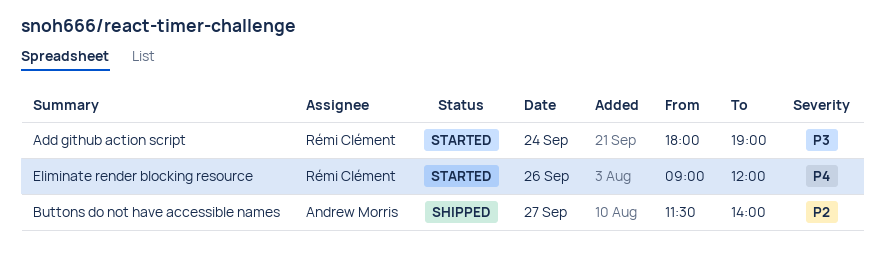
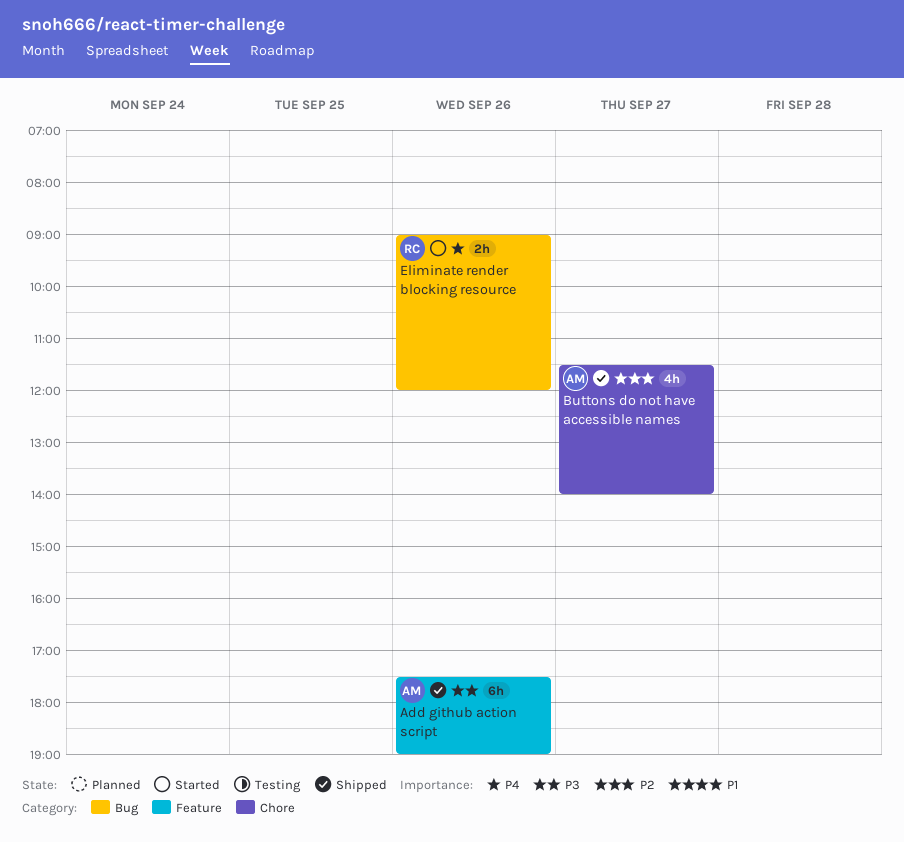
Add github action script, status: Started -> Shipped
Add github action script, owner: Rémi Clément -> Andrew Morris
Add github action script, day: Sep 24 -> Sep 26
Add github action script, begins: 18:00 -> 17:30

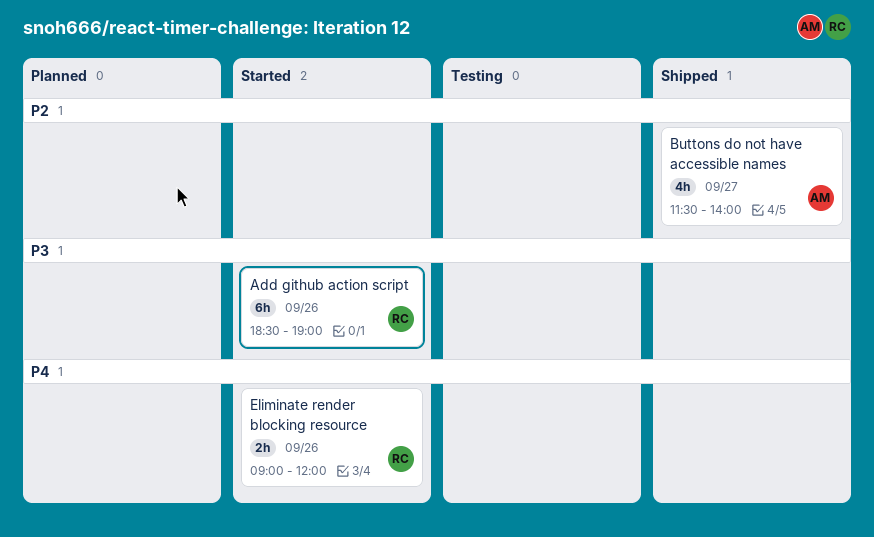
Add github action script, status: Shipped -> Started
Add github action script, owner: AM -> RC
Add github action script, begins: 17:30 -> 18:30

